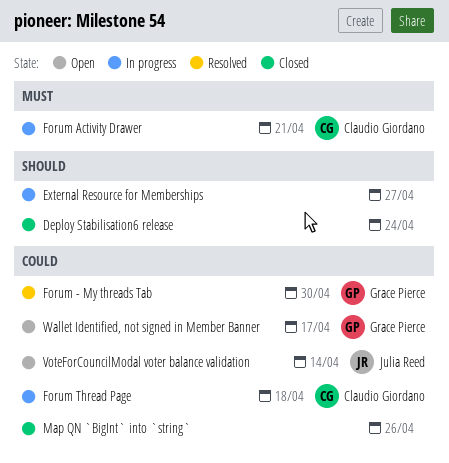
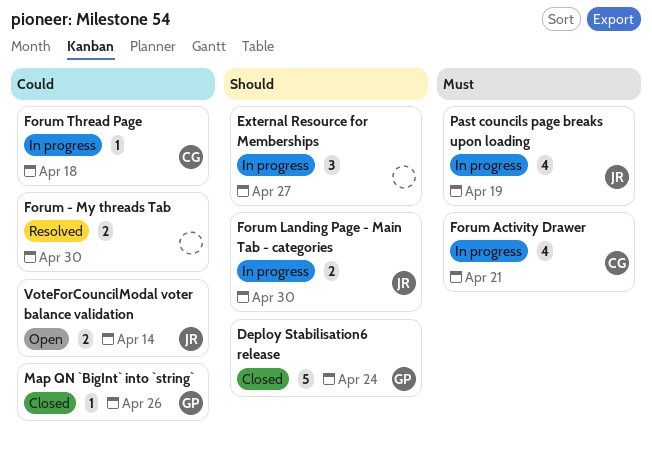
Deploy Stabilisation6 release, owner: none -> Grace Pierce
Forum - My threads Tab, owner: Grace Pierce -> none
Forum Landing Page - Main Tab - categories: none -> present
Map QN `BigInt` into `string`, owner: none -> Grace Pierce
Past councils page breaks upon loading: none -> present
Wallet Identified, not signed in Member Banner: present -> none

